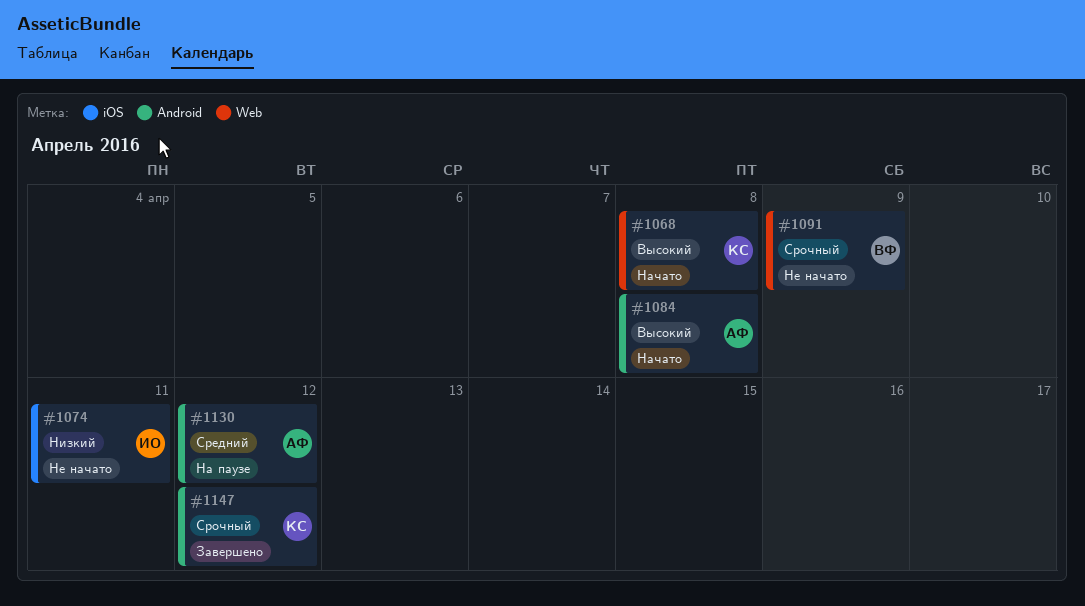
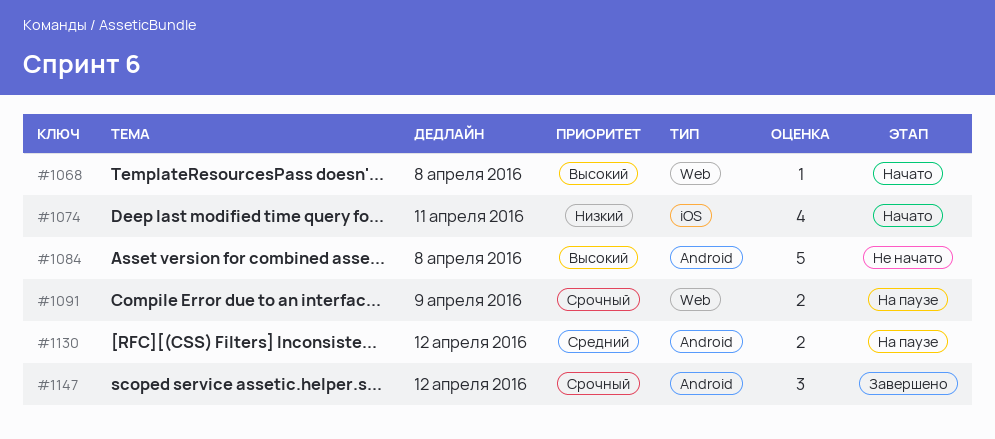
#1074, status: Не начато -> Начато
#1084, status: Начато -> Не начато
#1091, status: Не начато -> На паузе

